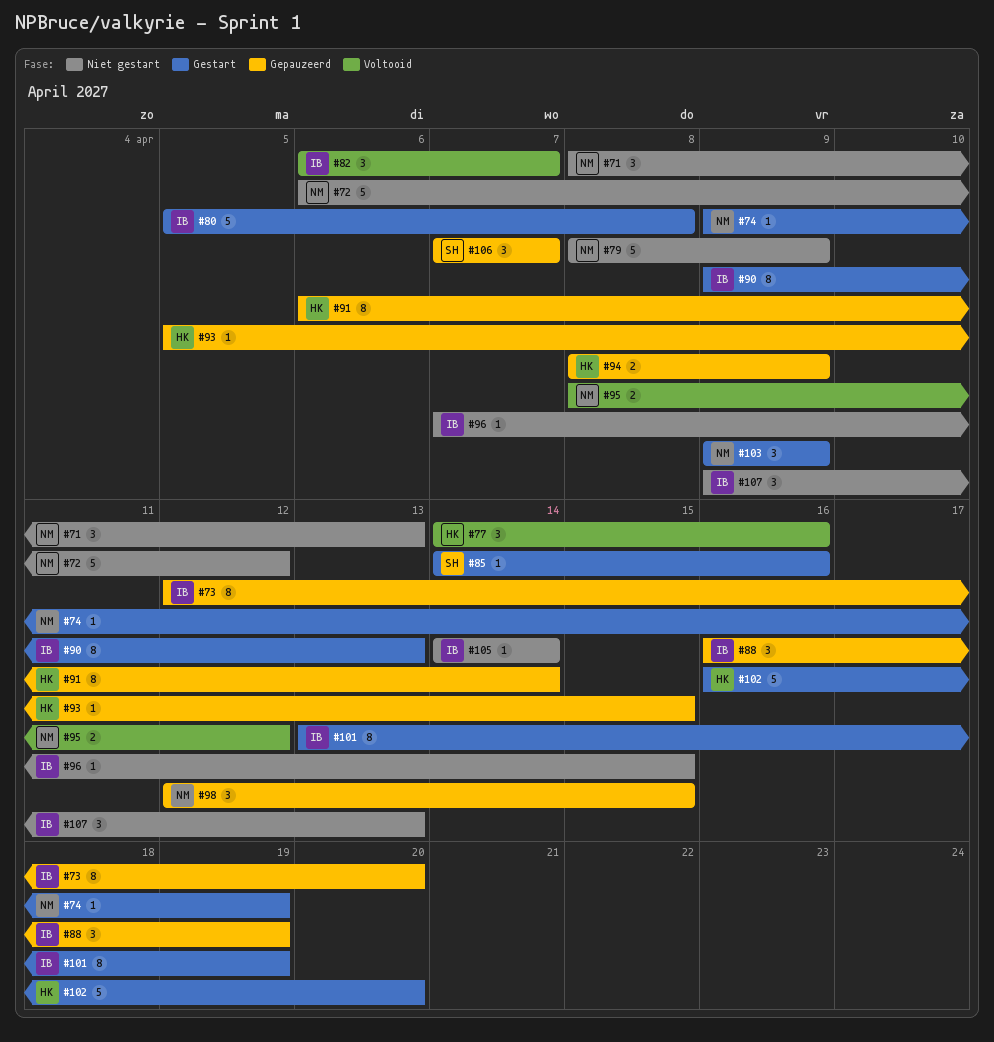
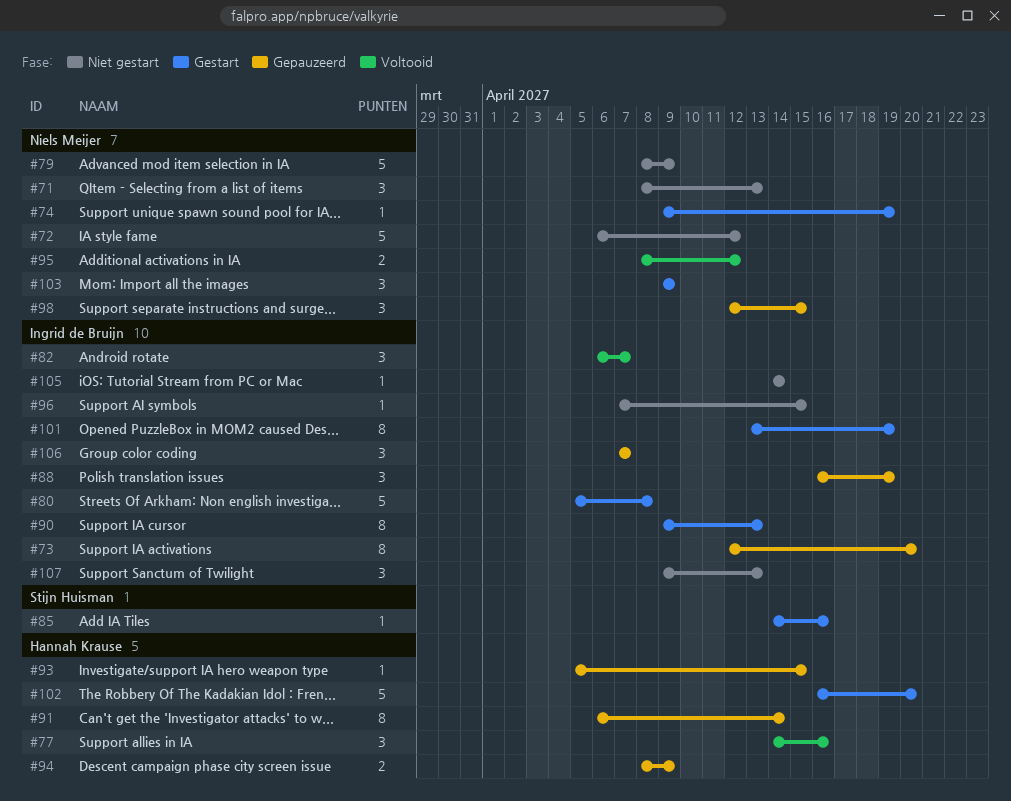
#106, owner: Stijn Huisman -> Ingrid de Bruijn

